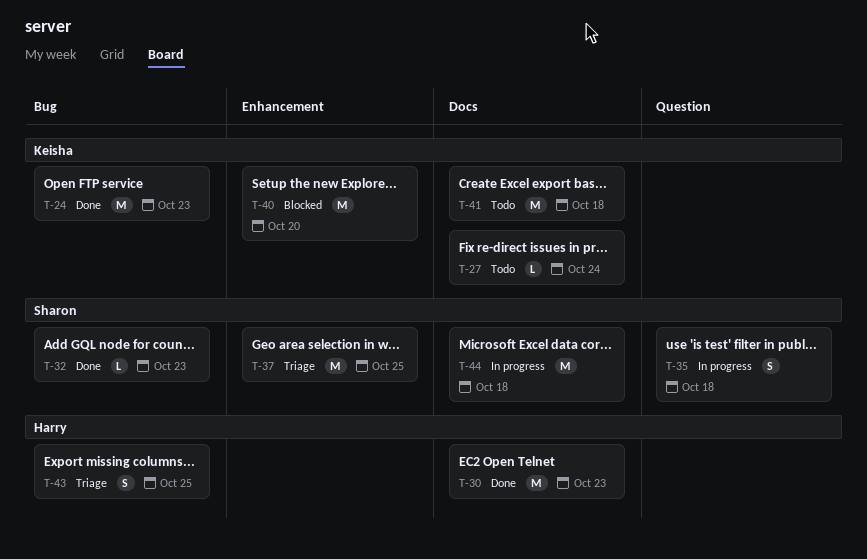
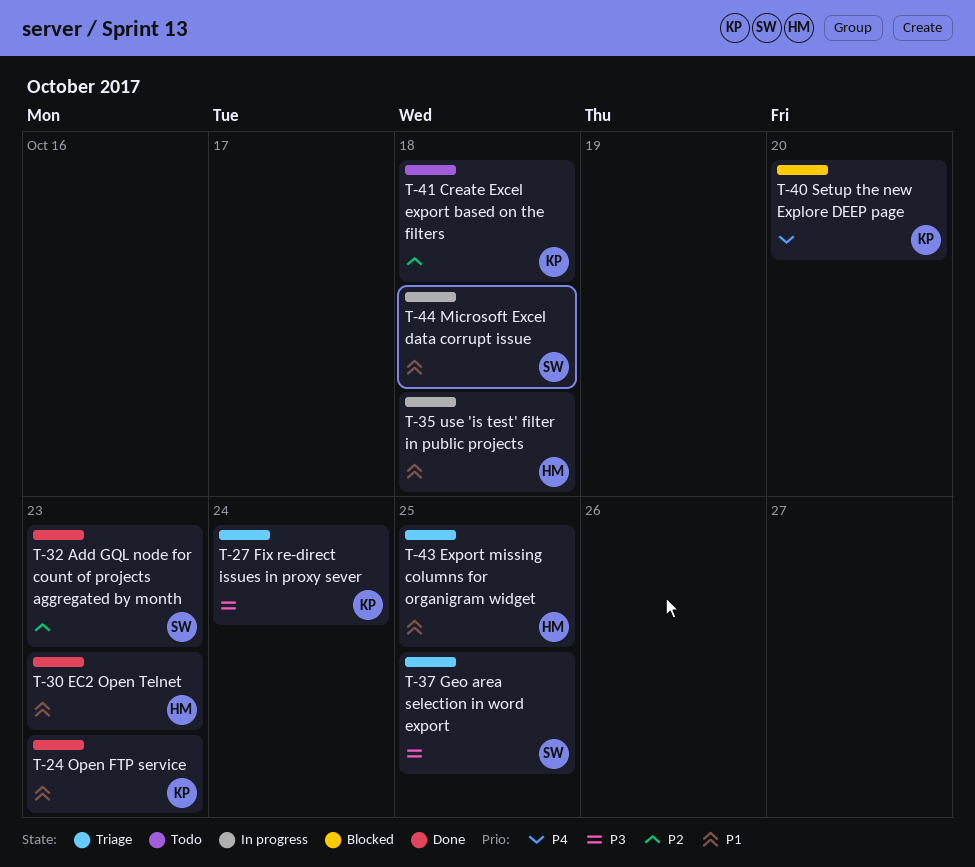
T-27, status: Todo -> Triage
T-35, owner: Sharon -> Harry

